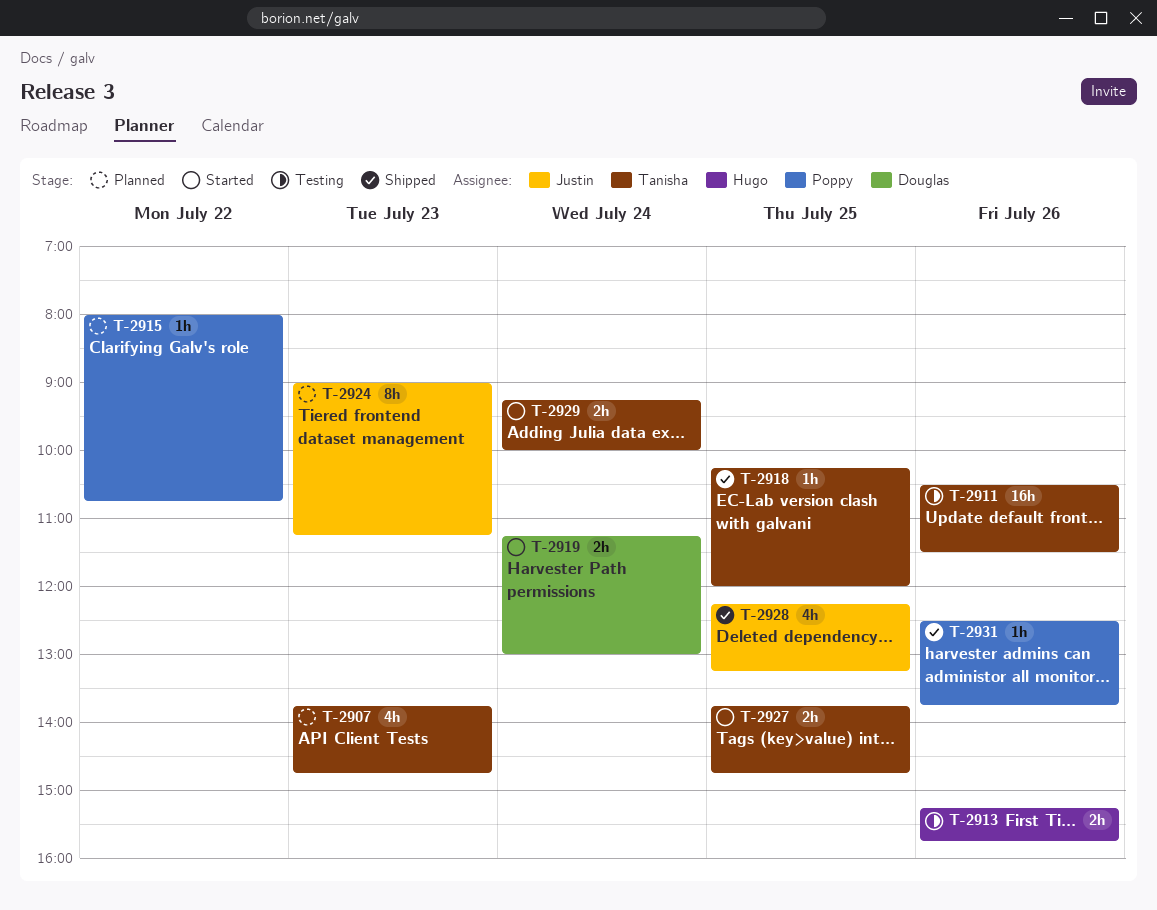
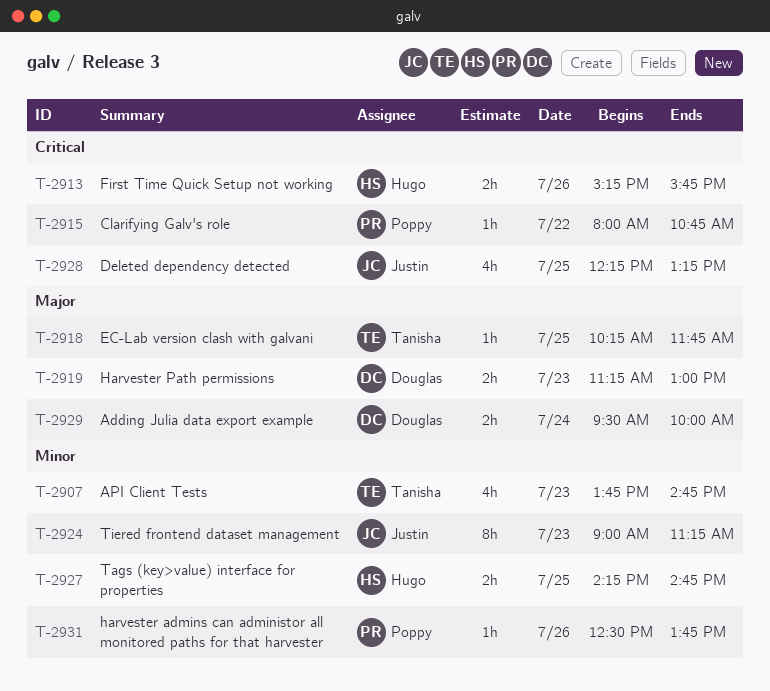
T-2911: present -> none
T-2918, ends: 12:00 -> 11:45
T-2919, day: Jul 24 -> Jul 23
T-2927, owner: Tanisha -> Hugo
T-2927, begins: 13:45 -> 14:15
T-2929, owner: Tanisha -> Douglas
T-2929, begins: 09:15 -> 09:30

